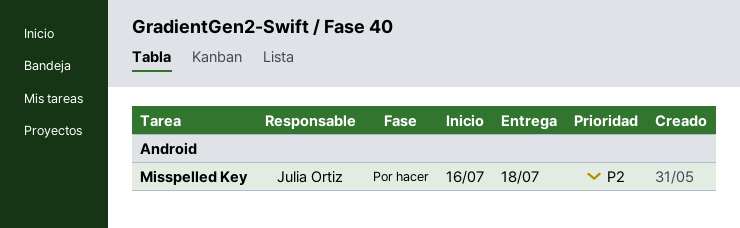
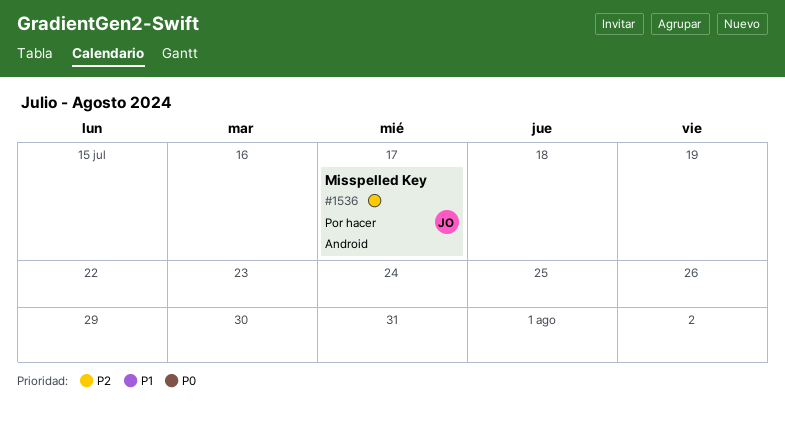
Misspelled Key, due: Jul 18 -> Jul 17

